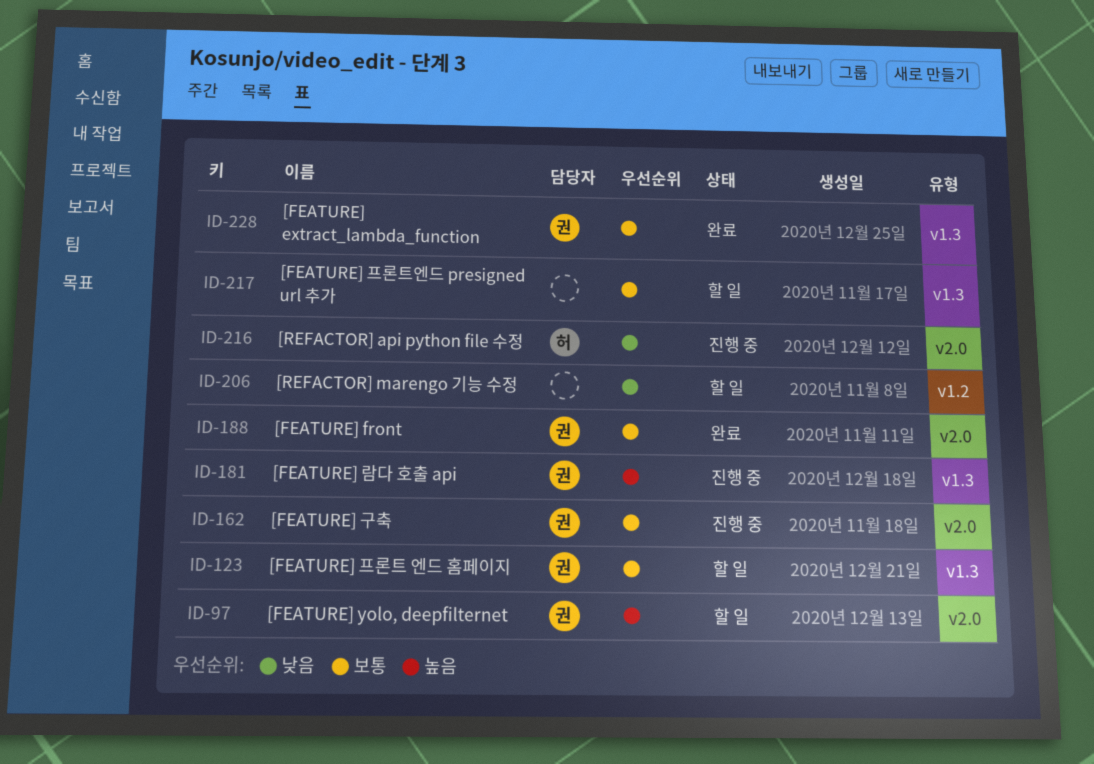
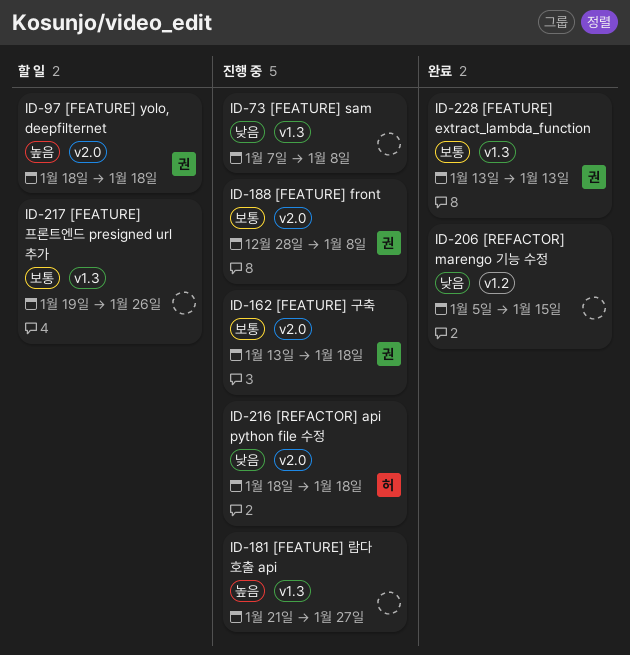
ID-73: none -> present
ID-123: present -> none
ID-181, owner: 권 -> none
ID-188, status: 완료 -> 진행 중
ID-206, status: 할 일 -> 완료

